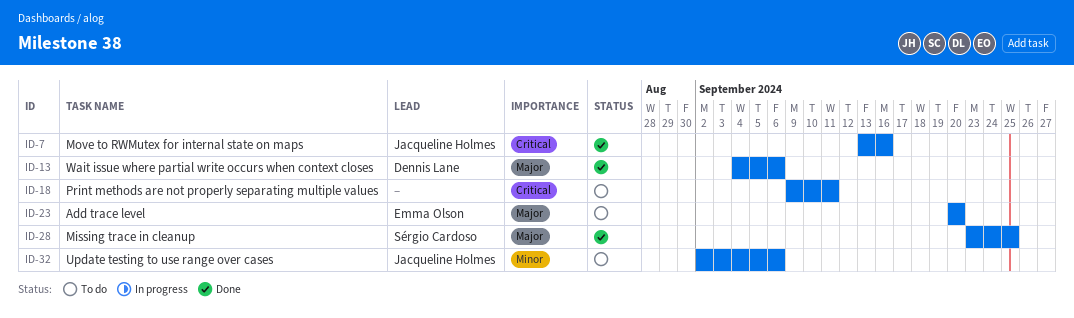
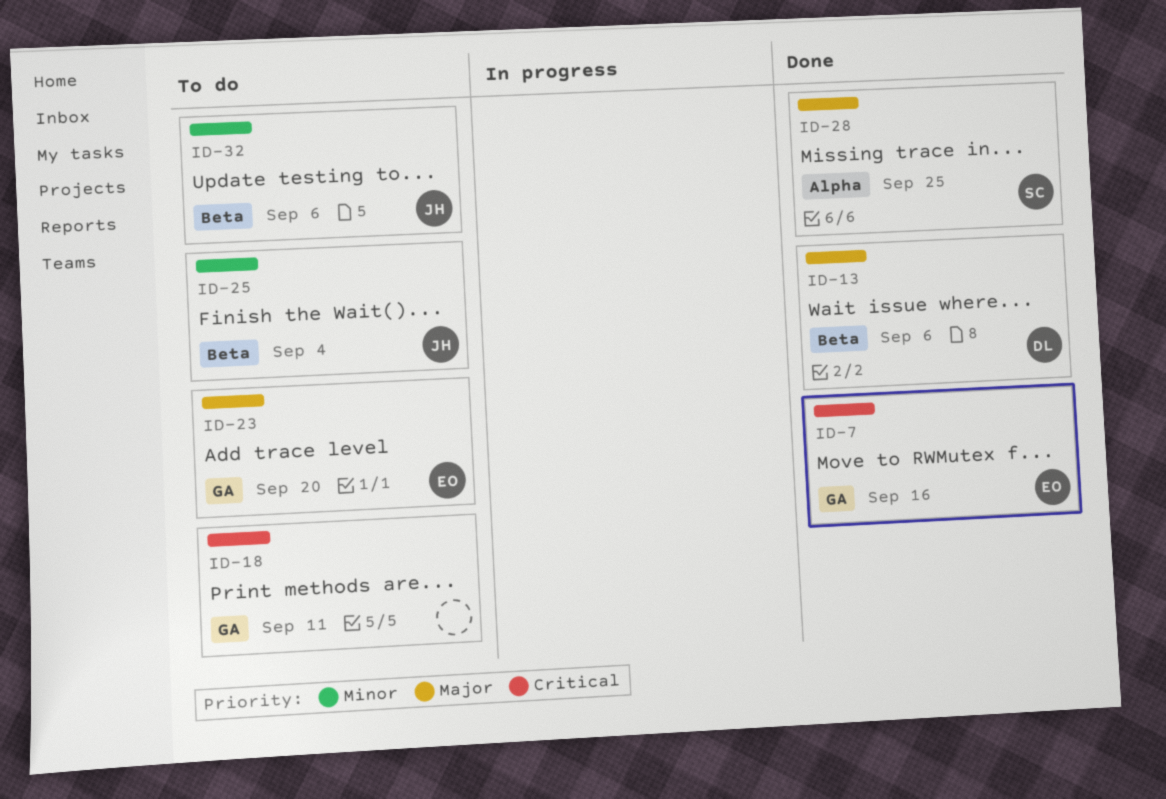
ID-7, owner: Jacqueline Holmes -> Emma Olson
ID-25: none -> present

